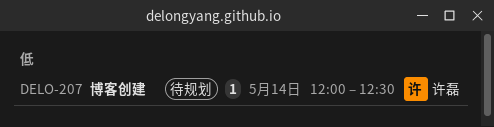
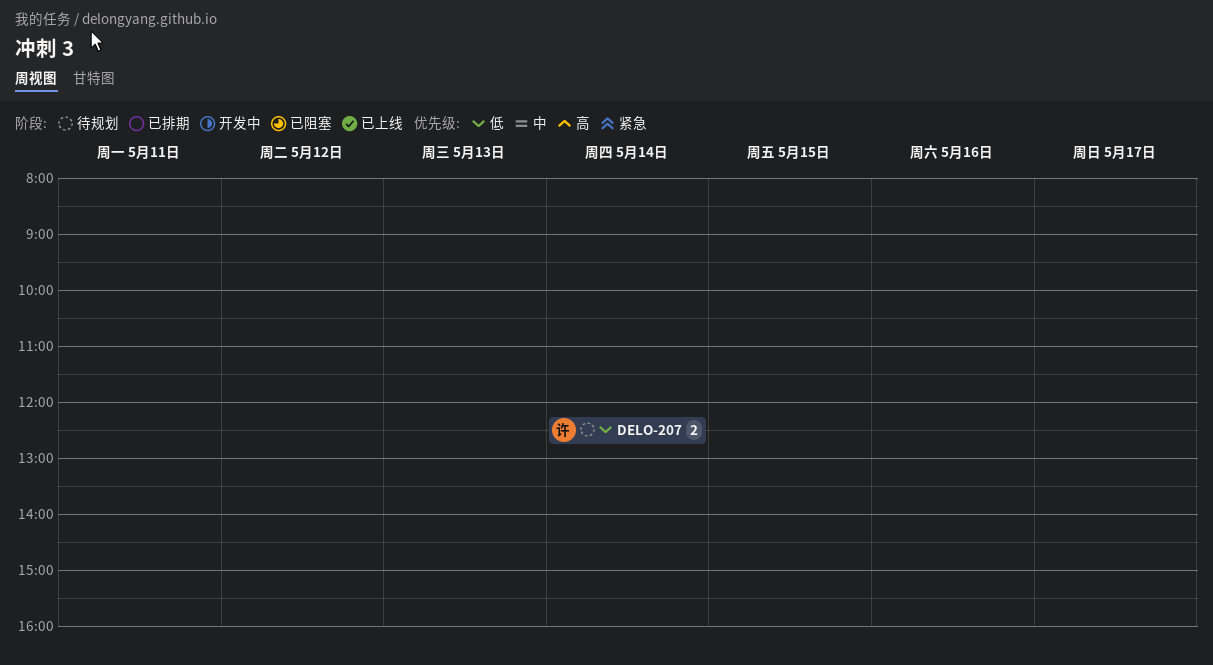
DELO-207, estimate: 1 -> 2
DELO-207, begins: 12:00 -> 12:15
DELO-207, ends: 12:30 -> 12:45

